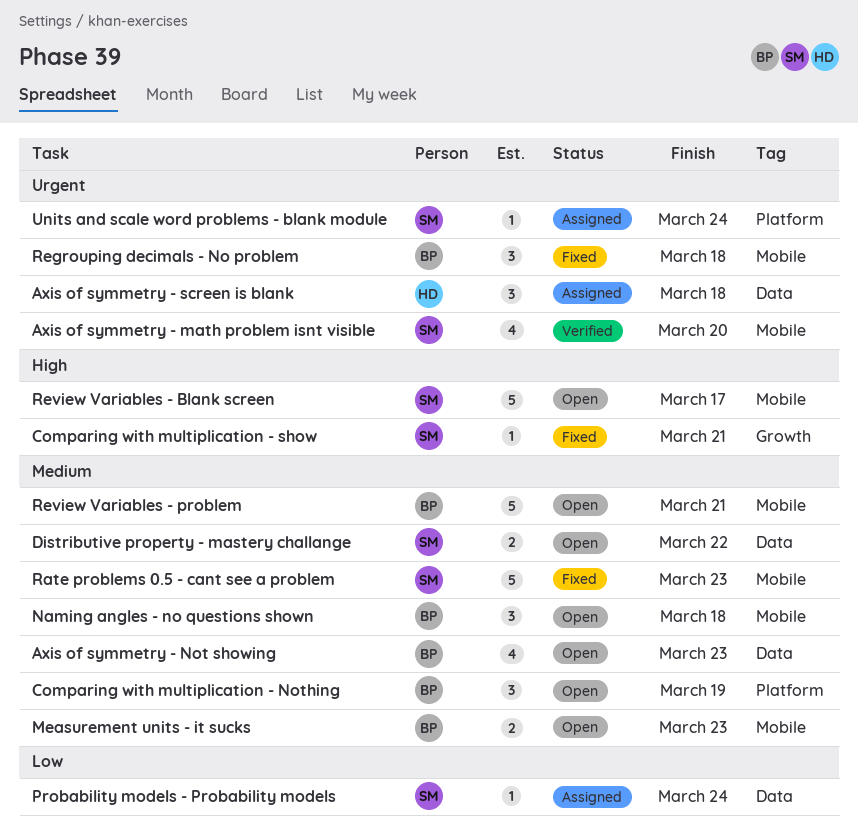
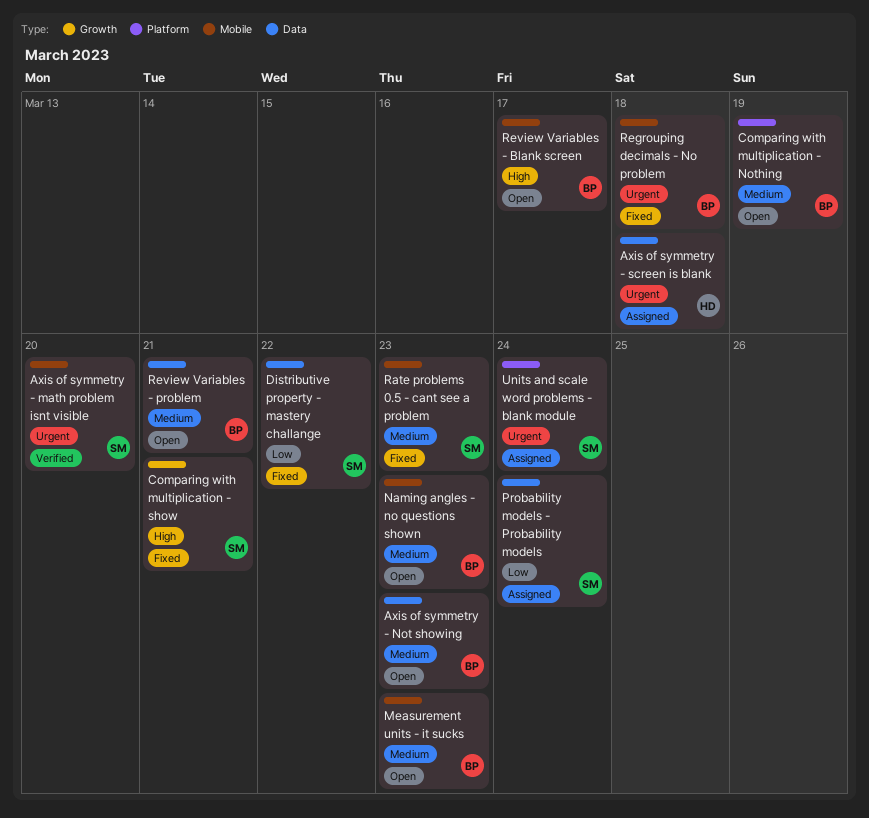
Distributive property - mastery challange, status: Open -> Fixed
Distributive property - mastery challange, priority: Medium -> Low
Naming angles - no questions shown, due: Mar 18 -> Mar 23
Review Variables - Blank screen, owner: SM -> BP
Review Variables - problem, label: Mobile -> Data

